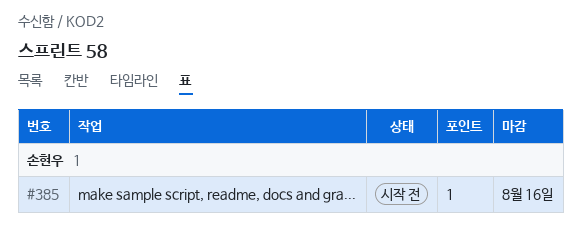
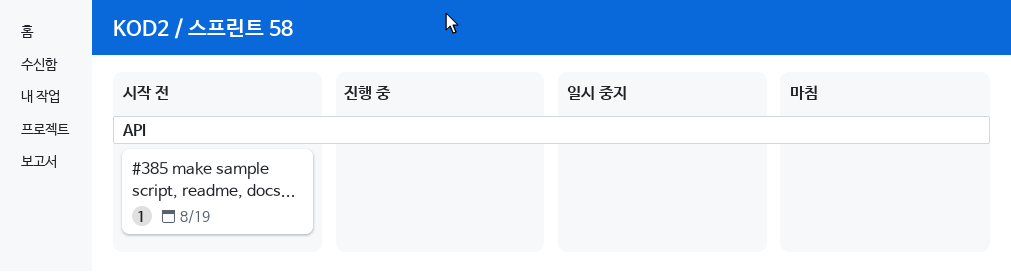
#385, due: Aug 16 -> Aug 19

